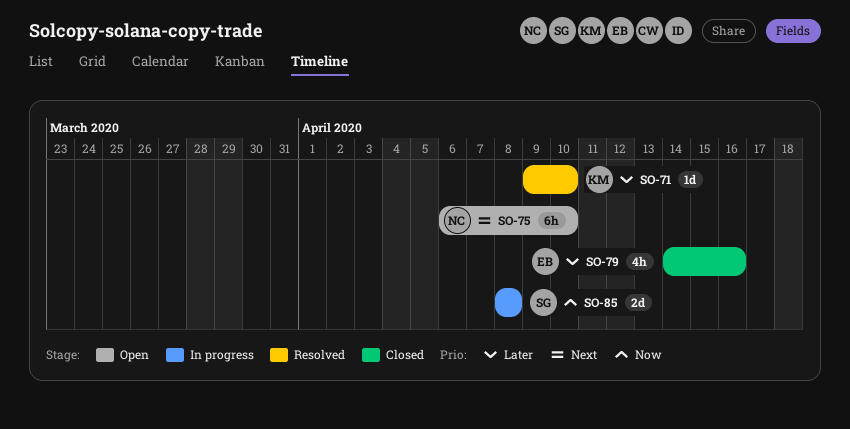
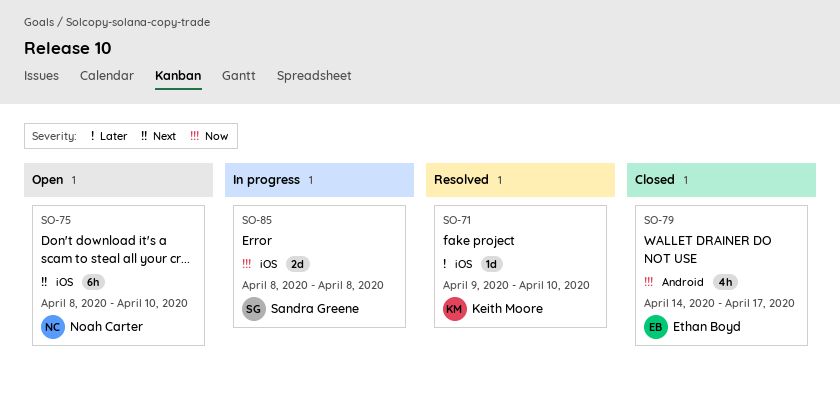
SO-75, start: Apr 6 -> Apr 8
SO-79, priority: Later -> Now
SO-79, due: Apr 16 -> Apr 17

